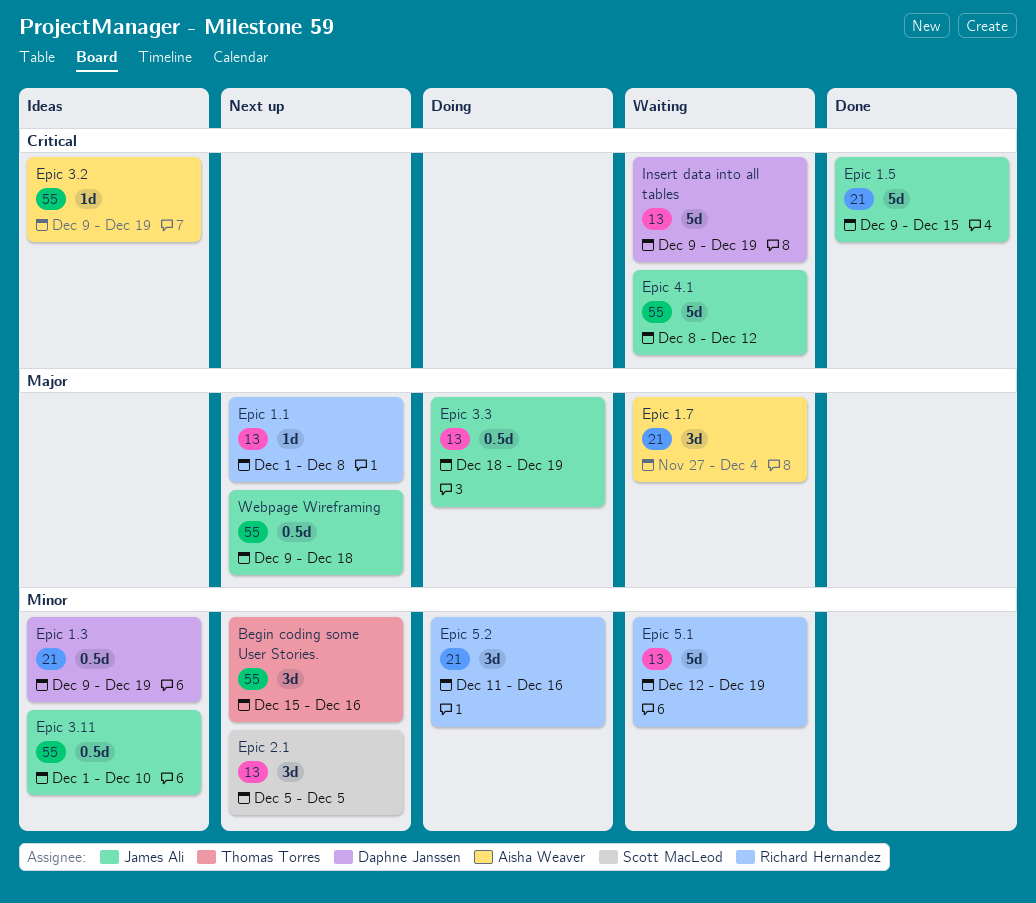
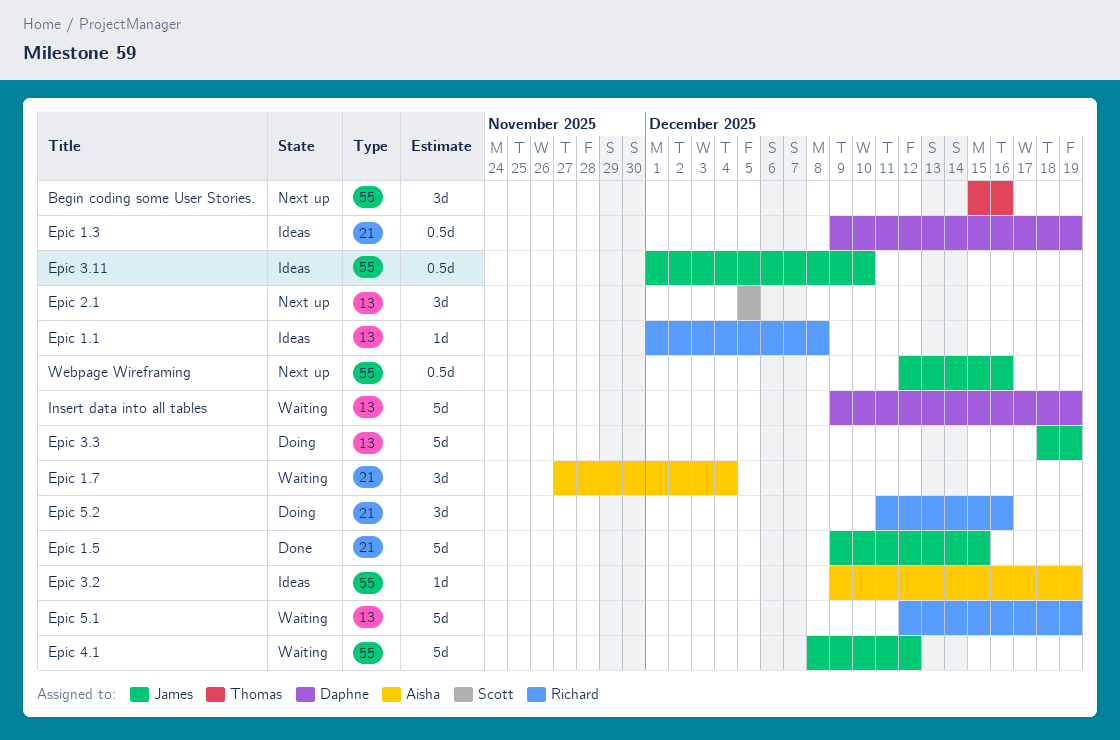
Epic 1.1, status: Next up -> Ideas
Epic 3.3, estimate: 0.5d -> 5d
Webpage Wireframing, start: Dec 9 -> Dec 12
Webpage Wireframing, due: Dec 18 -> Dec 16

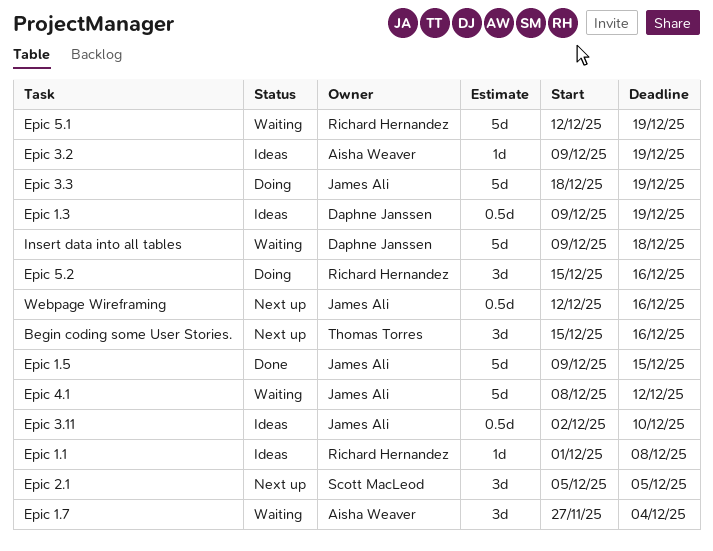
Epic 3.11, start: Dec 1 -> Dec 2
Epic 5.2, start: Dec 11 -> Dec 15
Insert data into all tables, due: Dec 19 -> Dec 18

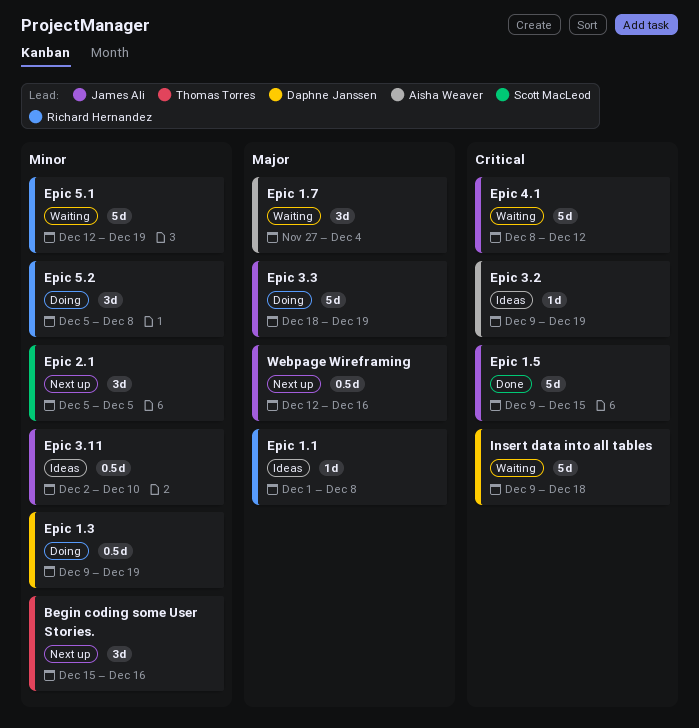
Epic 1.3, status: Ideas -> Doing
Epic 5.2, start: Dec 15 -> Dec 5
Epic 5.2, due: Dec 16 -> Dec 8

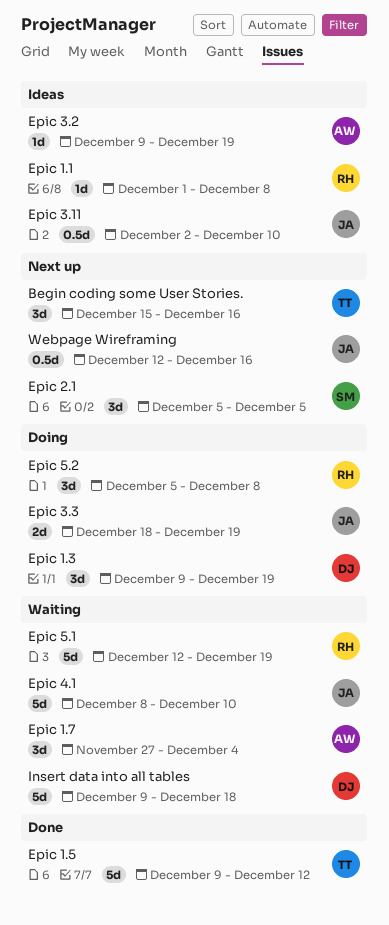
Epic 1.3, estimate: 0.5d -> 3d
Epic 1.5, owner: James Ali -> Thomas Torres
Epic 1.5, due: Dec 15 -> Dec 12
Epic 3.3, estimate: 5d -> 2d
Epic 4.1, due: Dec 12 -> Dec 10

